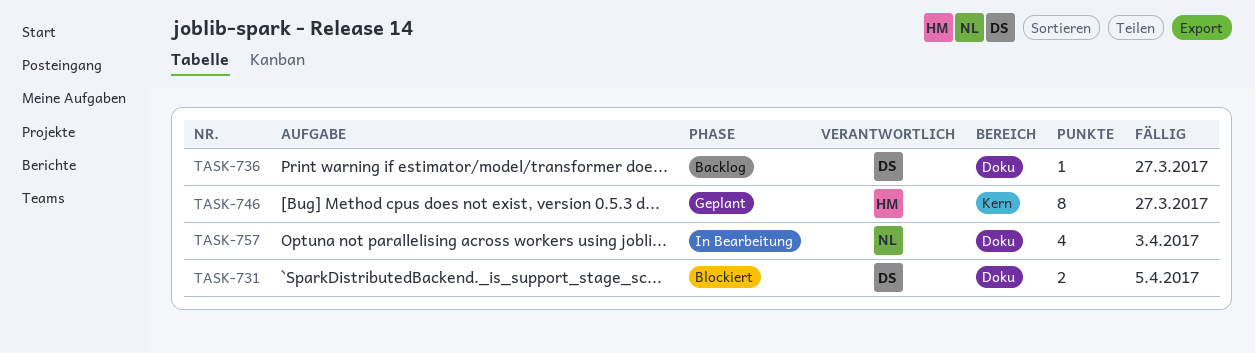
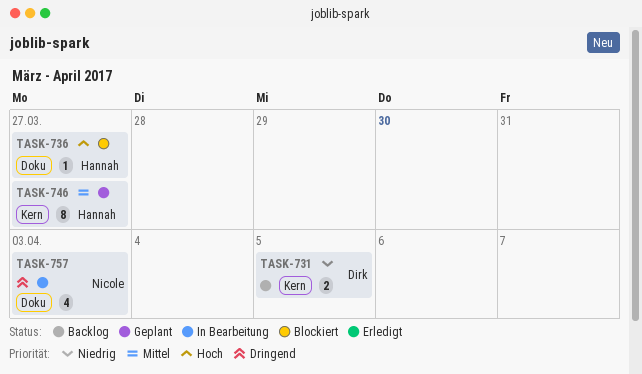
TASK-731, status: Blockiert -> Backlog
TASK-731, label: Doku -> Kern
TASK-736, status: Backlog -> Blockiert
TASK-736, owner: Dirk -> Hannah

